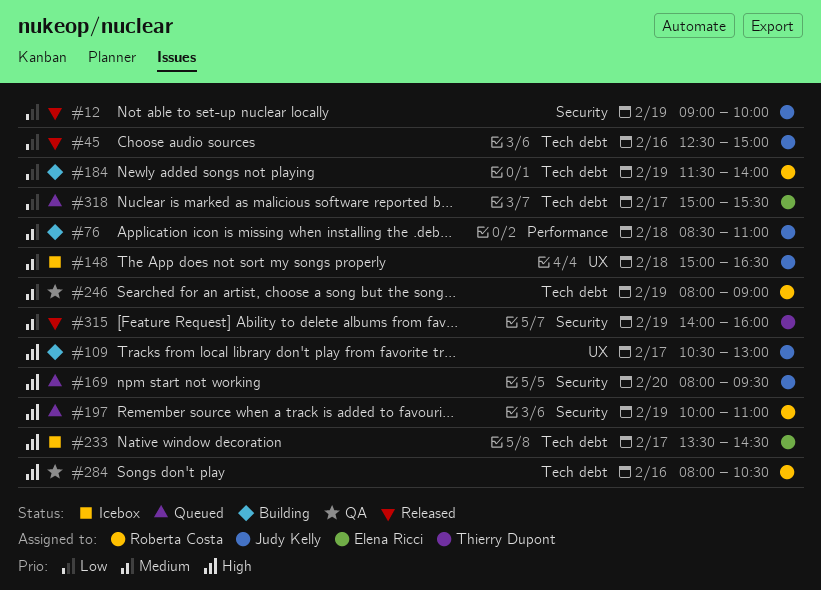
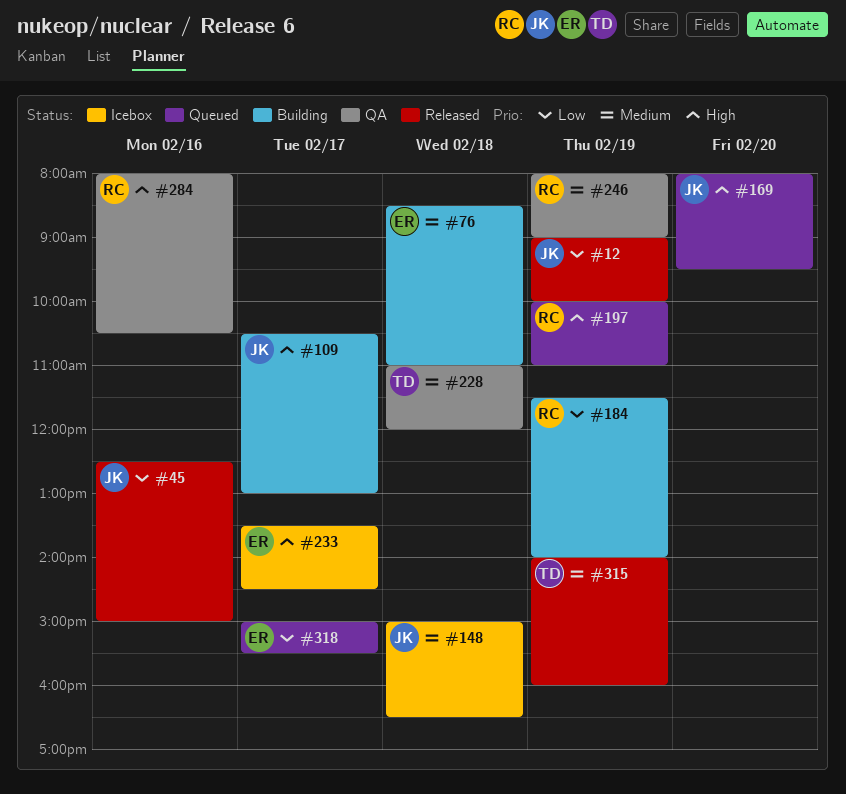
#76, owner: Judy Kelly -> Elena Ricci
#228: none -> present

